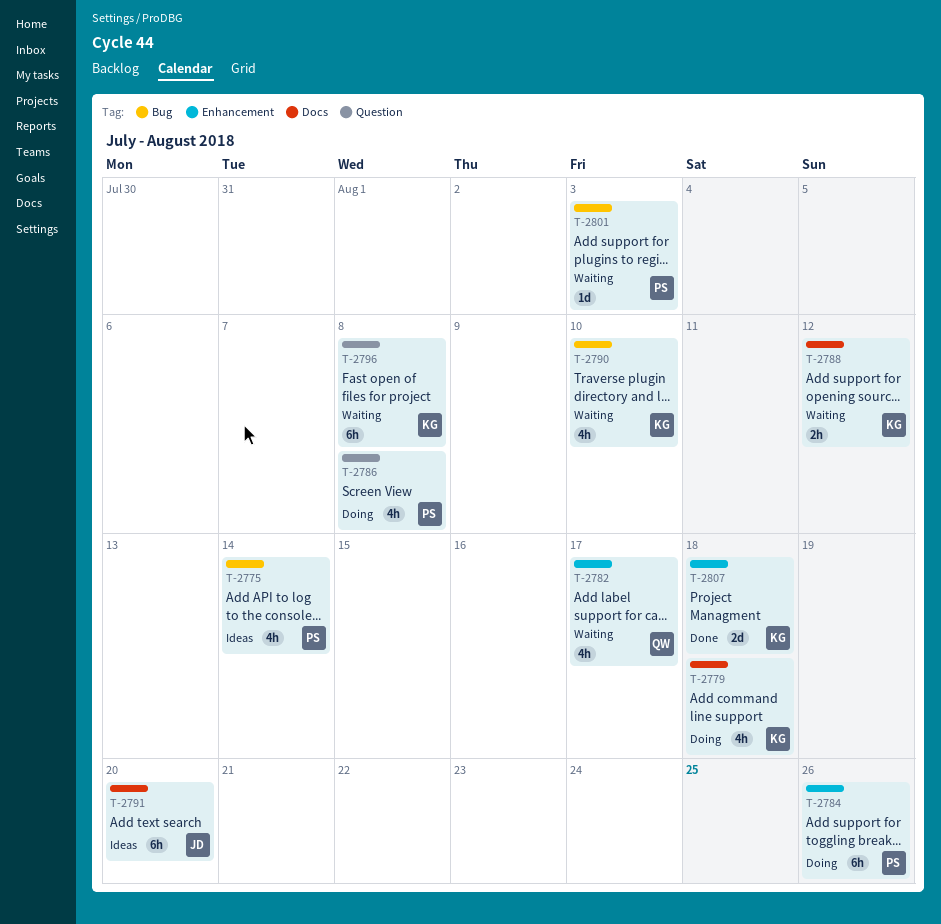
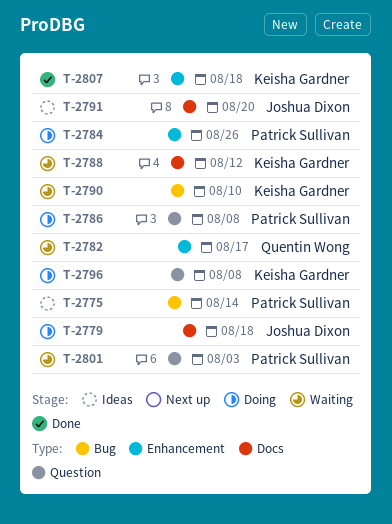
T-2779, owner: Keisha Gardner -> Joshua Dixon
T-2796, status: Waiting -> Doing
T-2801, label: Bug -> Question

